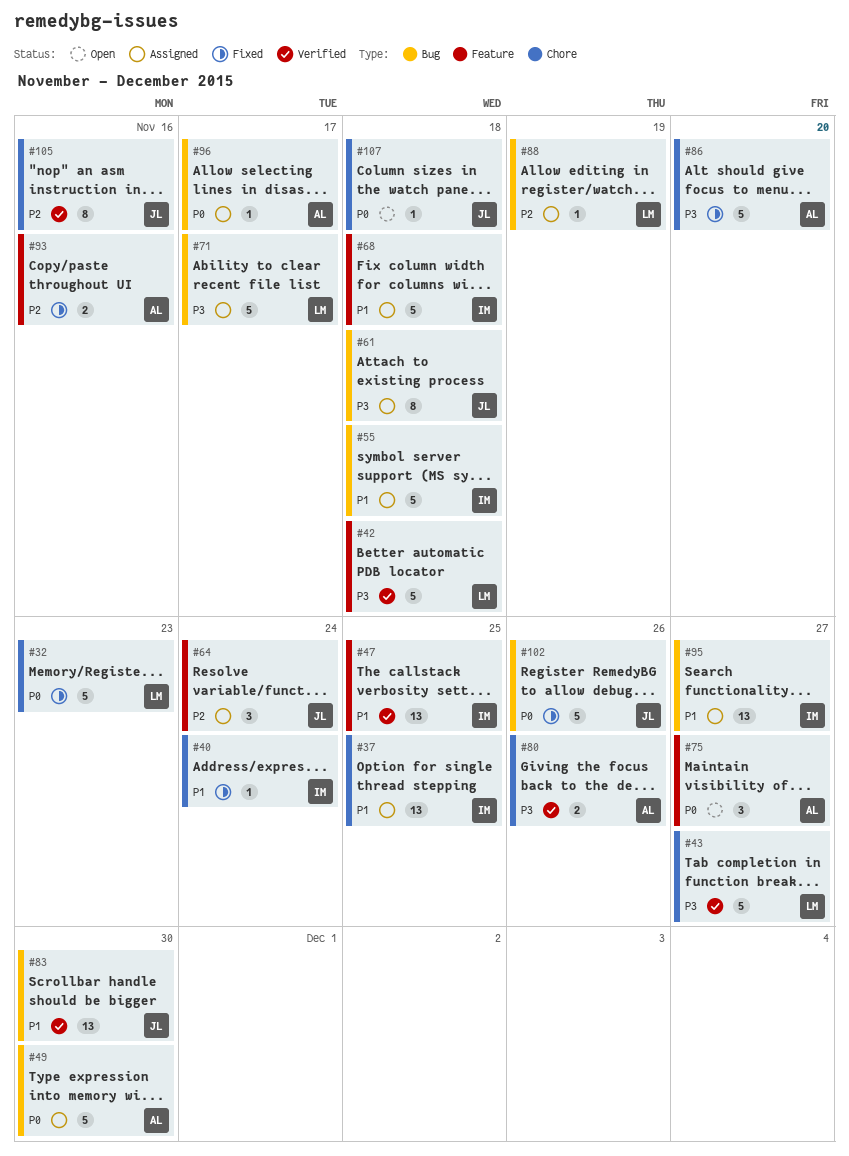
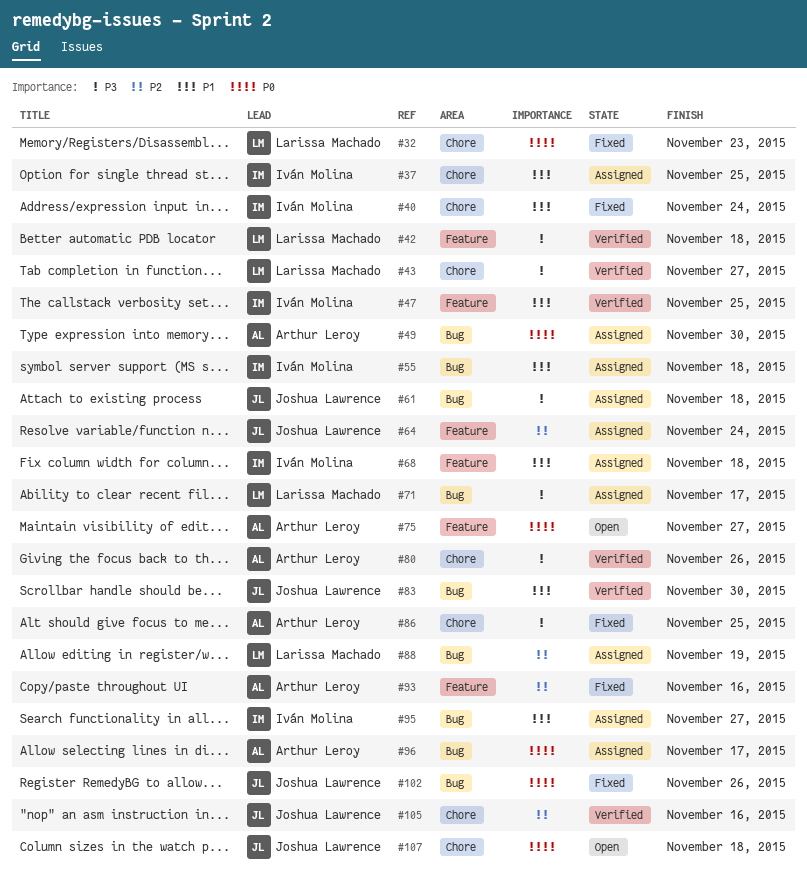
#86, due: Nov 20 -> Nov 25

